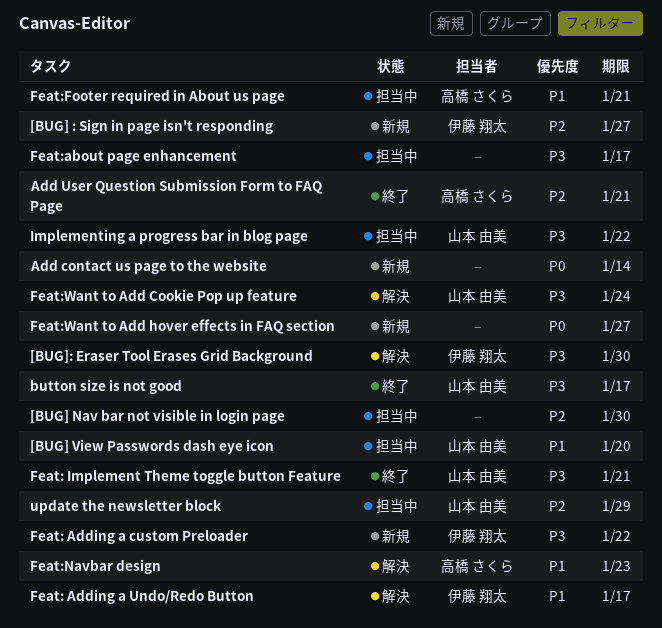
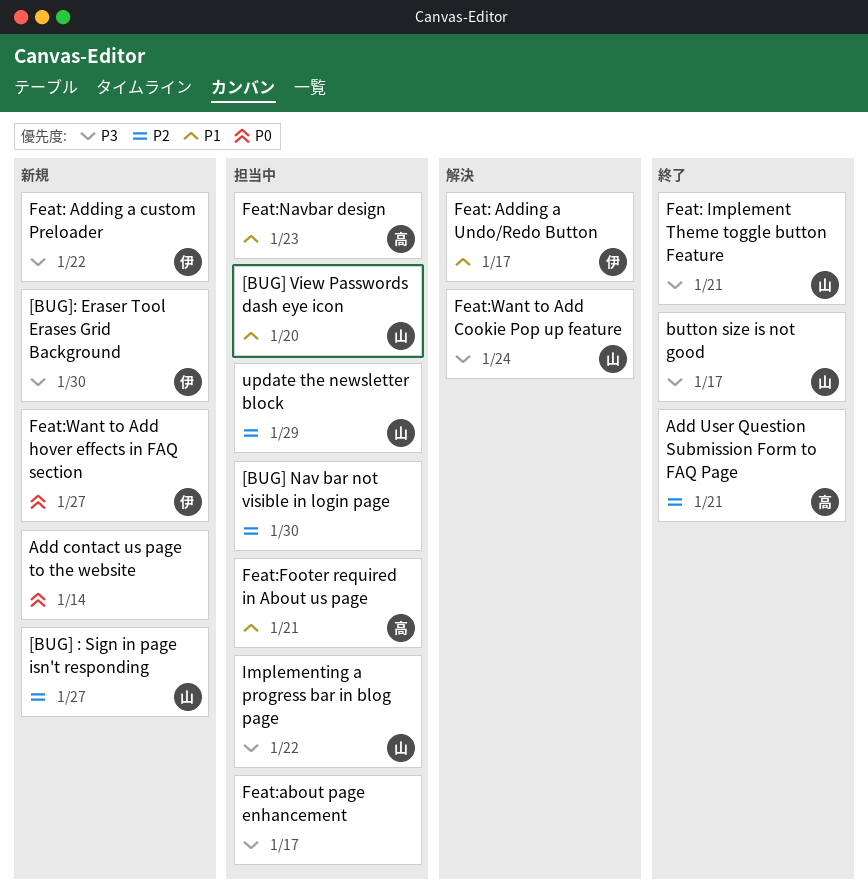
[BUG] : Sign in page isn't responding, owner: 伊藤 翔太 -> 山本 由美
[BUG]: Eraser Tool Erases Grid Background, status: 解決 -> 新規
Feat:Navbar design, status: 解決 -> 担当中
Feat:Want to Add hover effects in FAQ section, owner: none -> 伊藤 翔太

